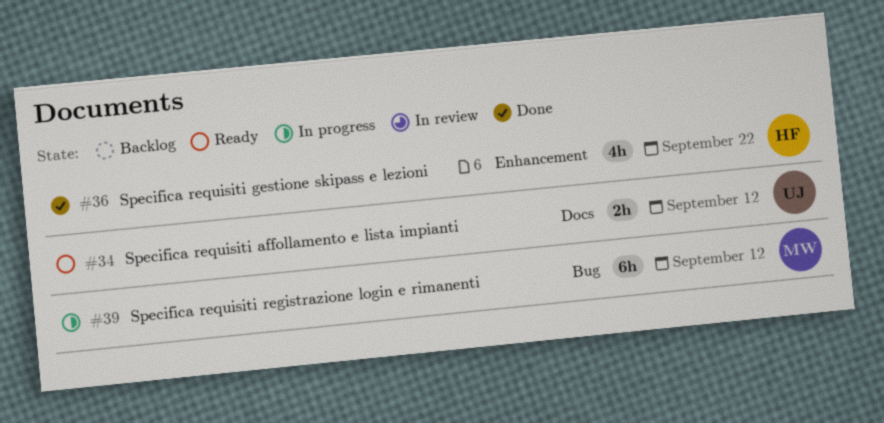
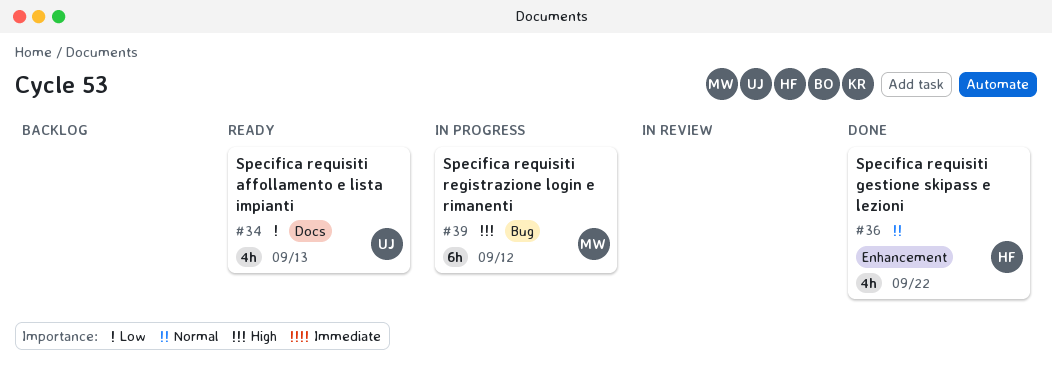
#34, estimate: 2h -> 4h
#34, due: Sep 12 -> Sep 13

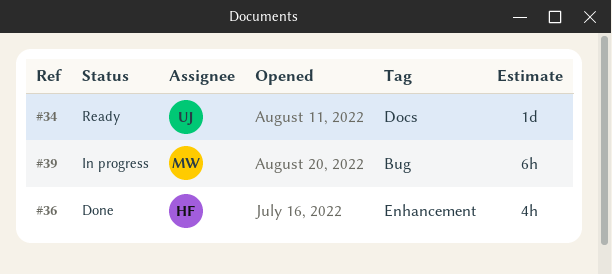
#34, estimate: 4h -> 1d

